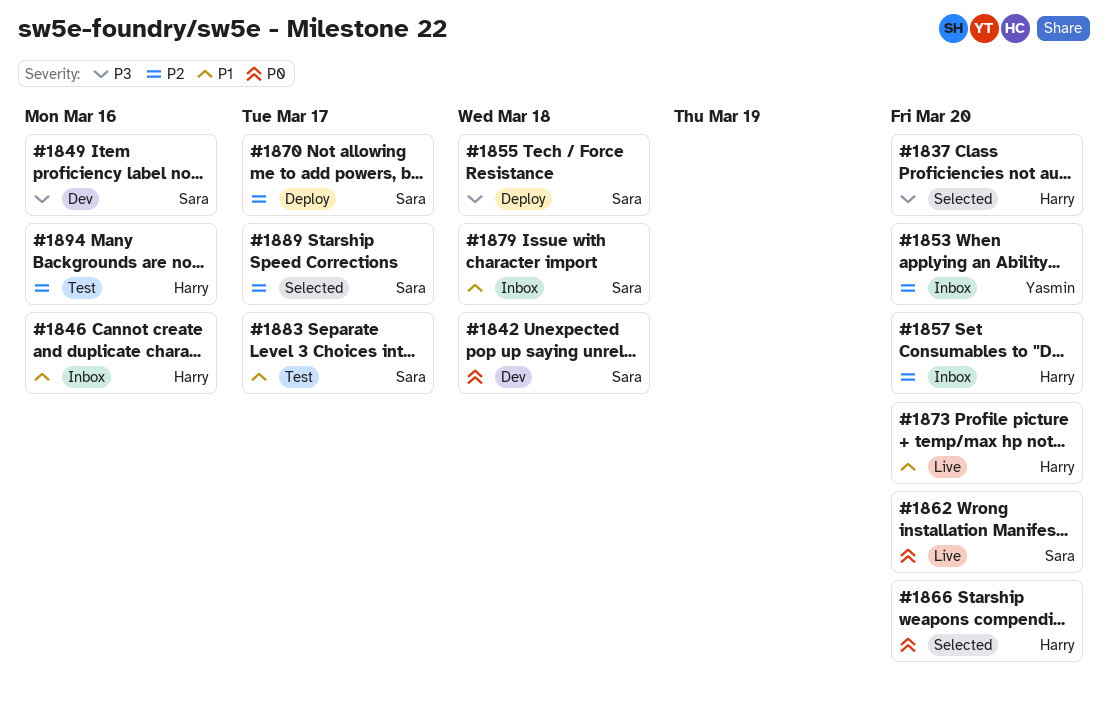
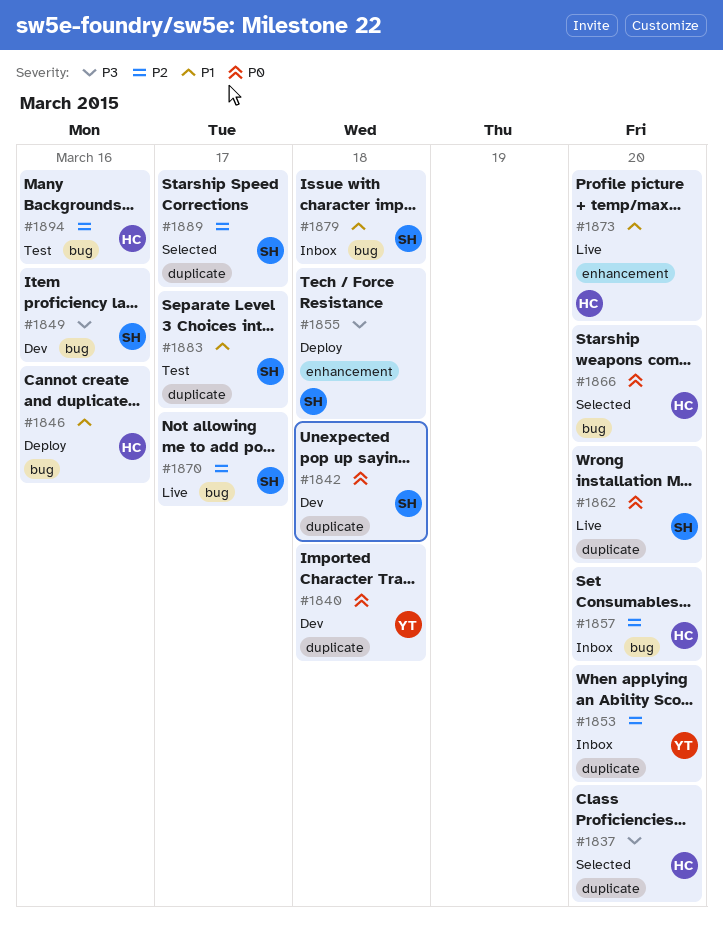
#1840: none -> present
#1846, status: Inbox -> Deploy
#1870, status: Deploy -> Live

